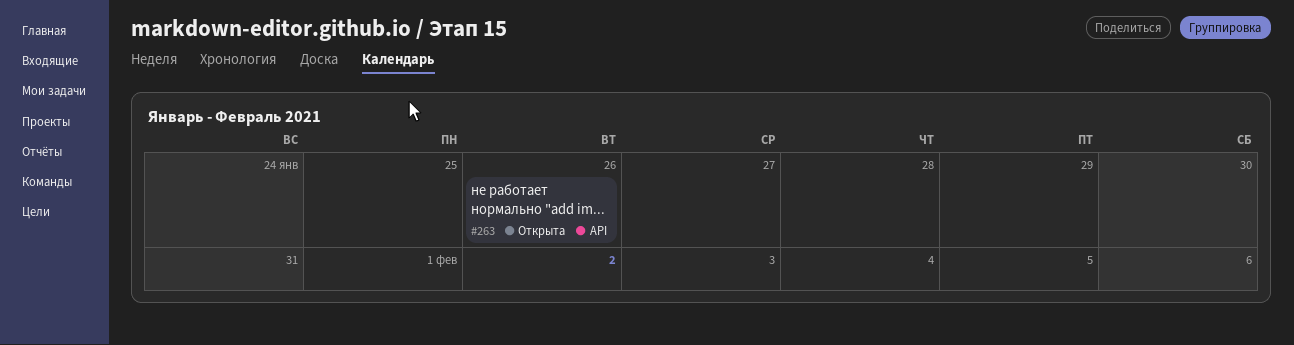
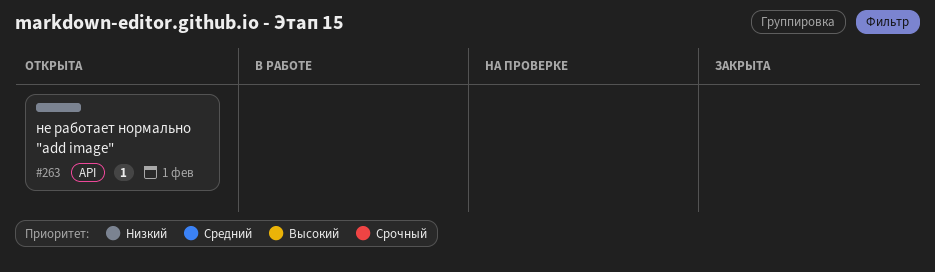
#263, due: Jan 26 -> Feb 1

